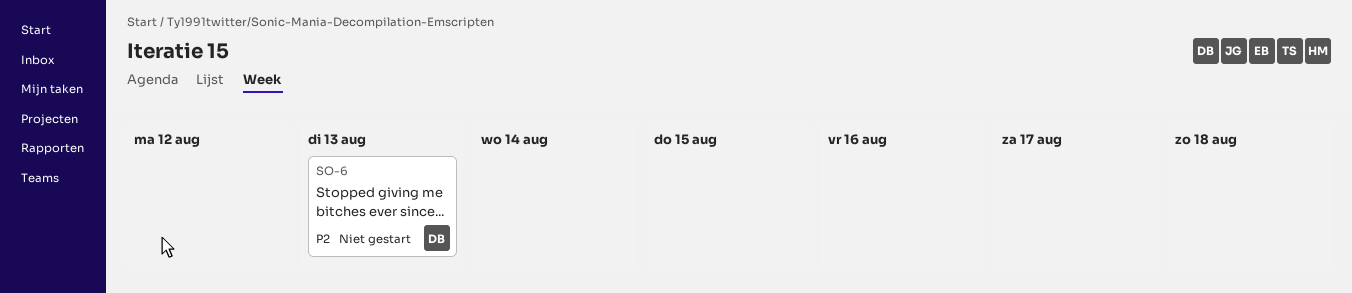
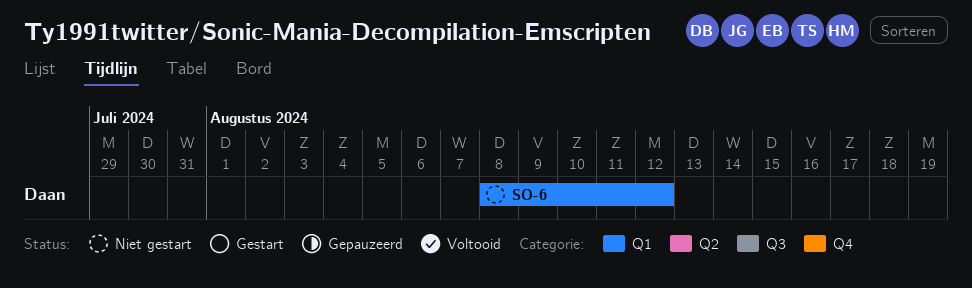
SO-6, due: Aug 13 -> Aug 12

